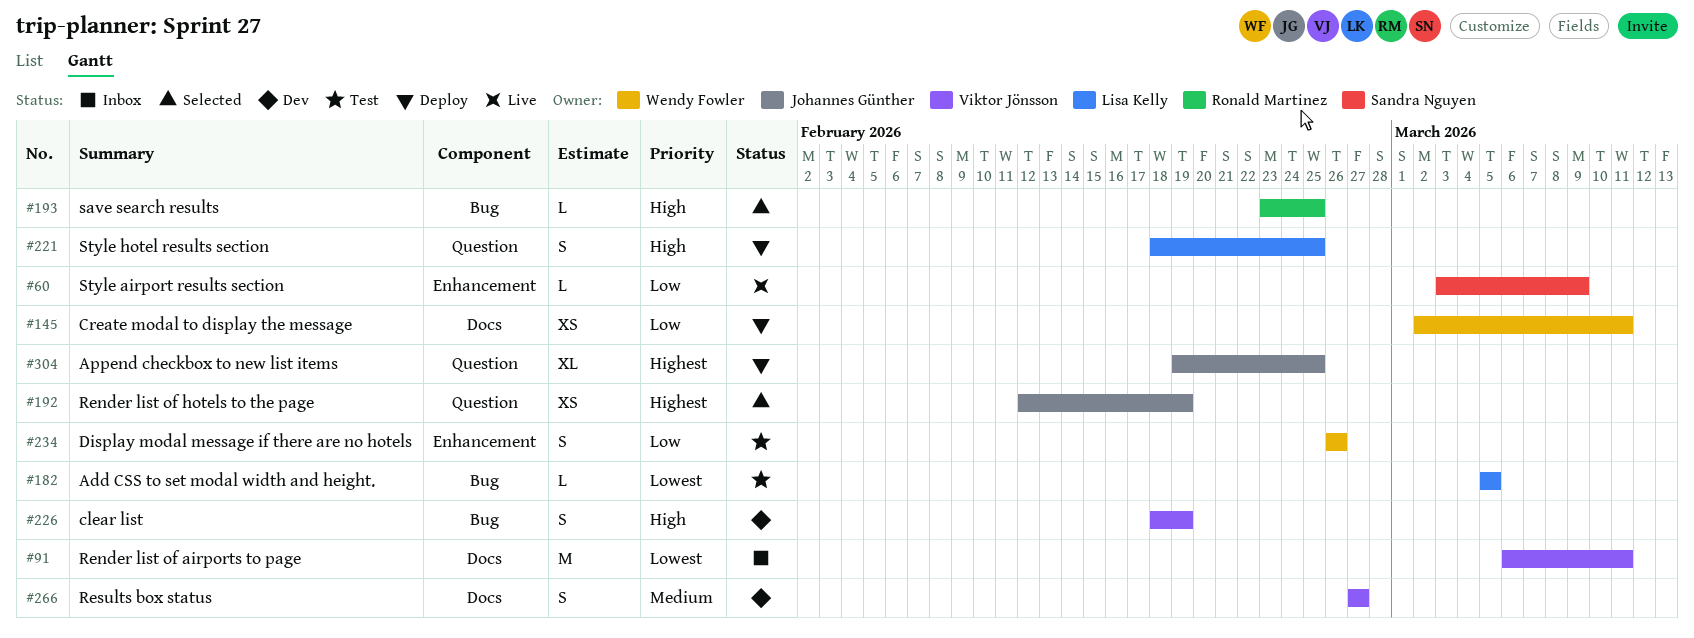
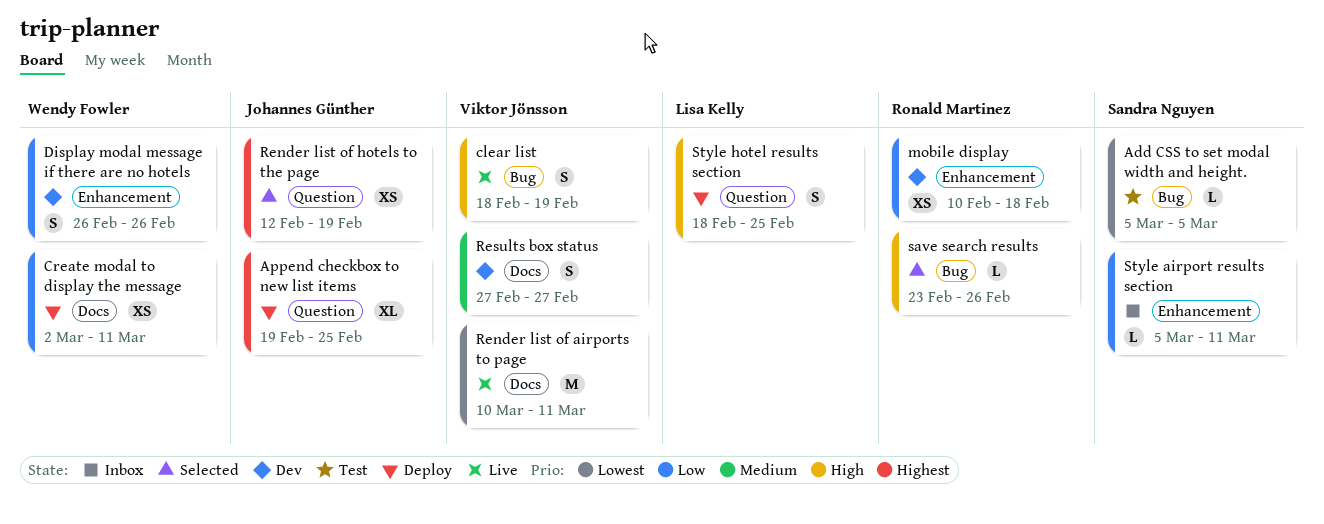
Add CSS to set modal width and height., owner: Lisa Kelly -> Sandra Nguyen
clear list, status: Dev -> Live
Display modal message if there are no hotels, status: Test -> Dev
mobile display: none -> present
Render list of airports to page, status: Inbox -> Live
Render list of airports to page, start: Mar 6 -> Mar 10
save search results, due: Feb 25 -> Feb 26
Style airport results section, status: Live -> Inbox
Style airport results section, start: Mar 3 -> Mar 5
Style airport results section, due: Mar 9 -> Mar 11

